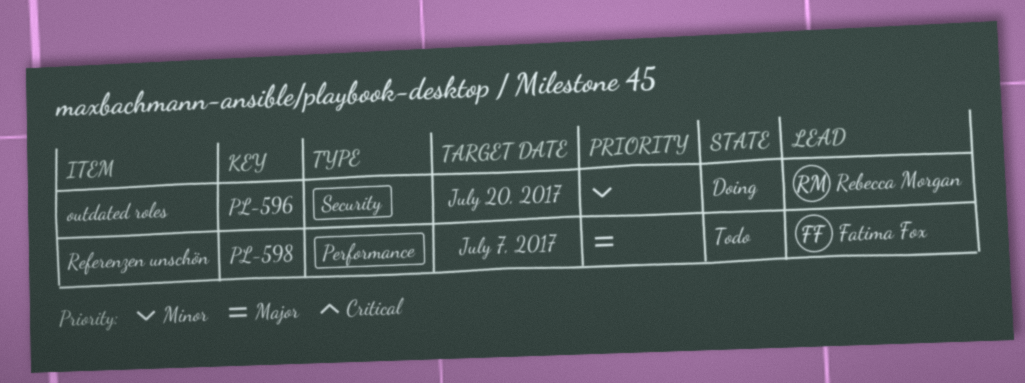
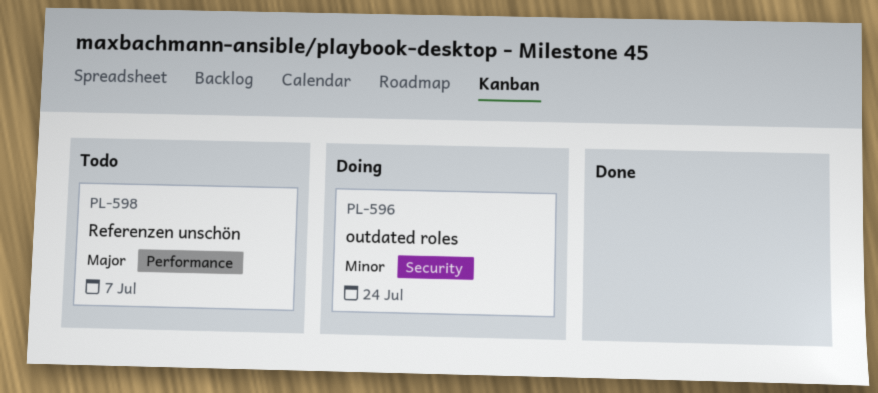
PL-596, due: Jul 20 -> Jul 24

